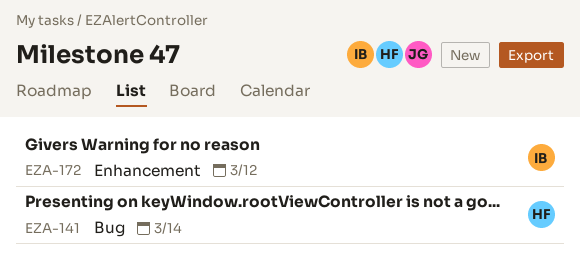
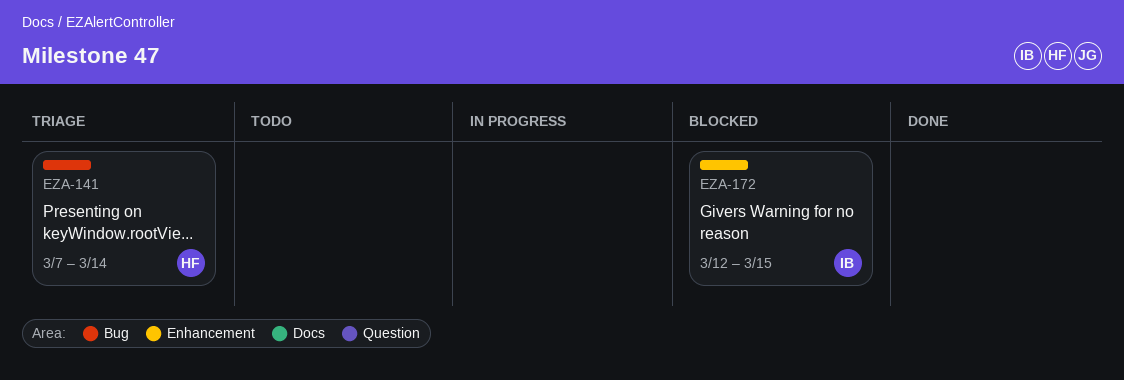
EZA-172, due: Mar 12 -> Mar 15

